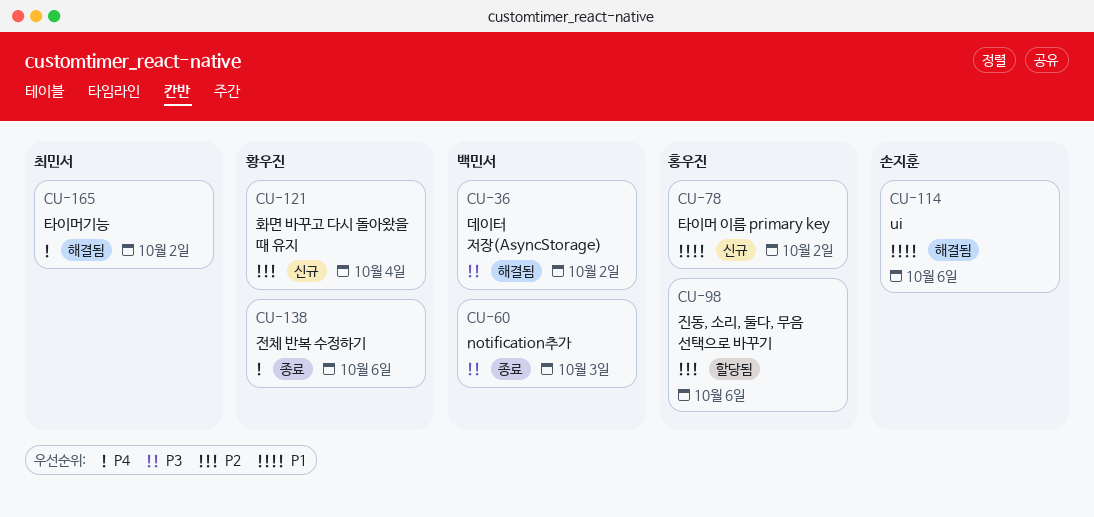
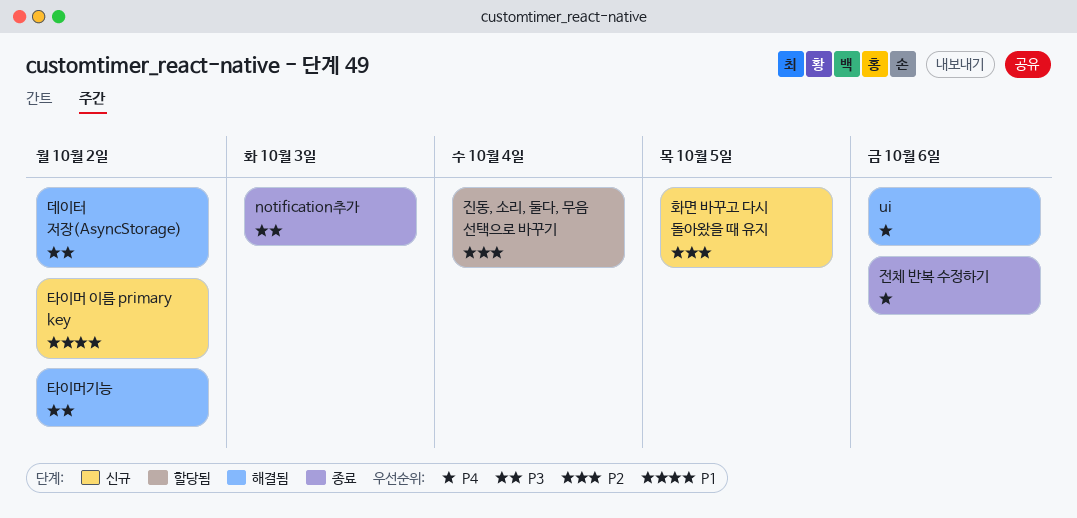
ui, priority: P1 -> P4
진동, 소리, 둘다, 무음 선택으로 바꾸기, due: Oct 6 -> Oct 4
타이머기능, priority: P4 -> P3
화면 바꾸고 다시 돌아왔을 때 유지, due: Oct 4 -> Oct 5

